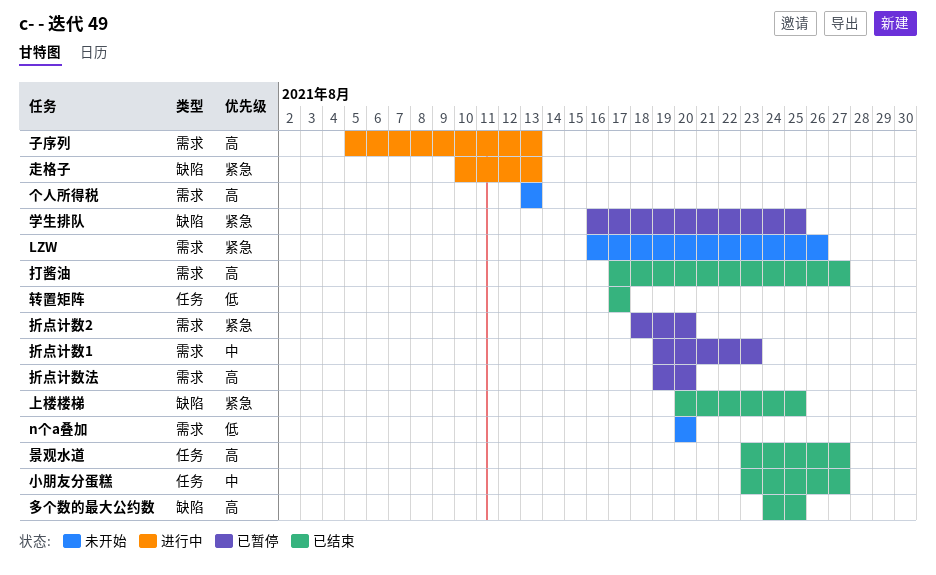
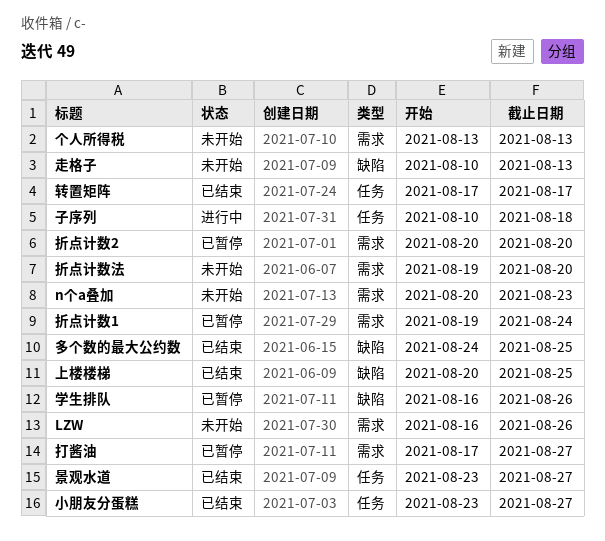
n个a叠加, due: Aug 20 -> Aug 23
子序列, label: 需求 -> 任务
子序列, start: Aug 5 -> Aug 10
子序列, due: Aug 13 -> Aug 18
学生排队, due: Aug 25 -> Aug 26
打酱油, status: 已结束 -> 已暂停
折点计数1, due: Aug 23 -> Aug 24
折点计数2, start: Aug 18 -> Aug 20
折点计数法, status: 已暂停 -> 未开始
走格子, status: 进行中 -> 未开始

